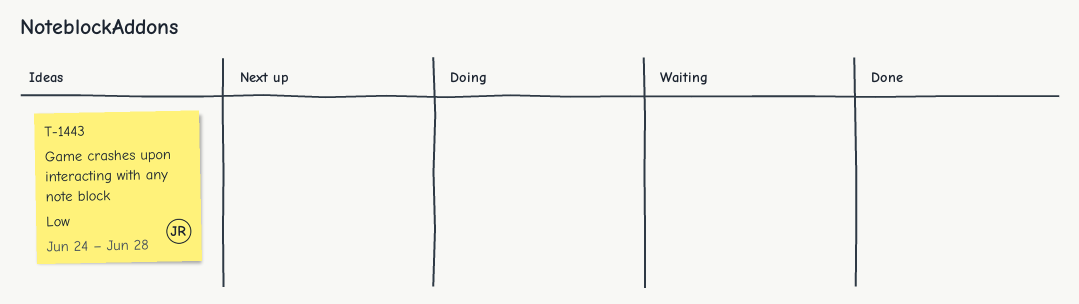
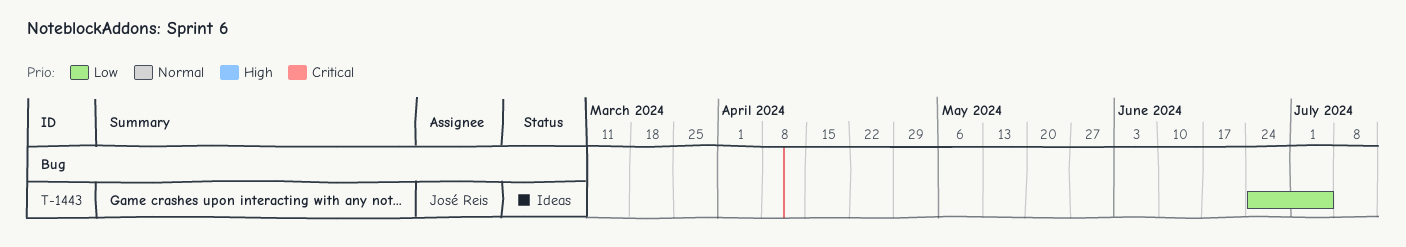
T-1443, due: Jun 28 -> Jul 5

